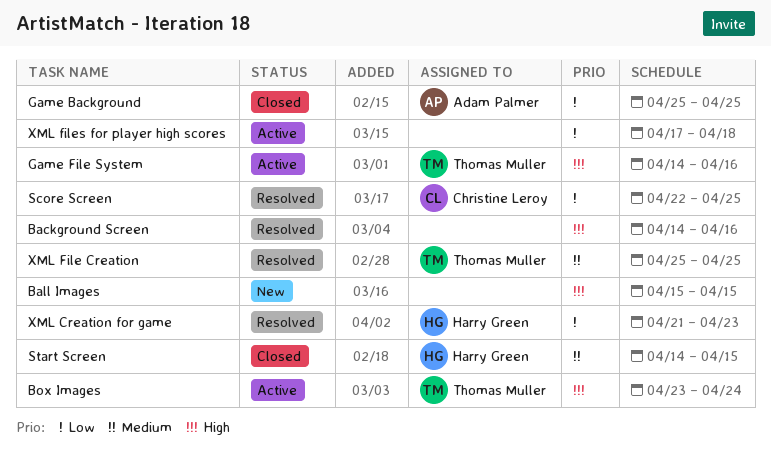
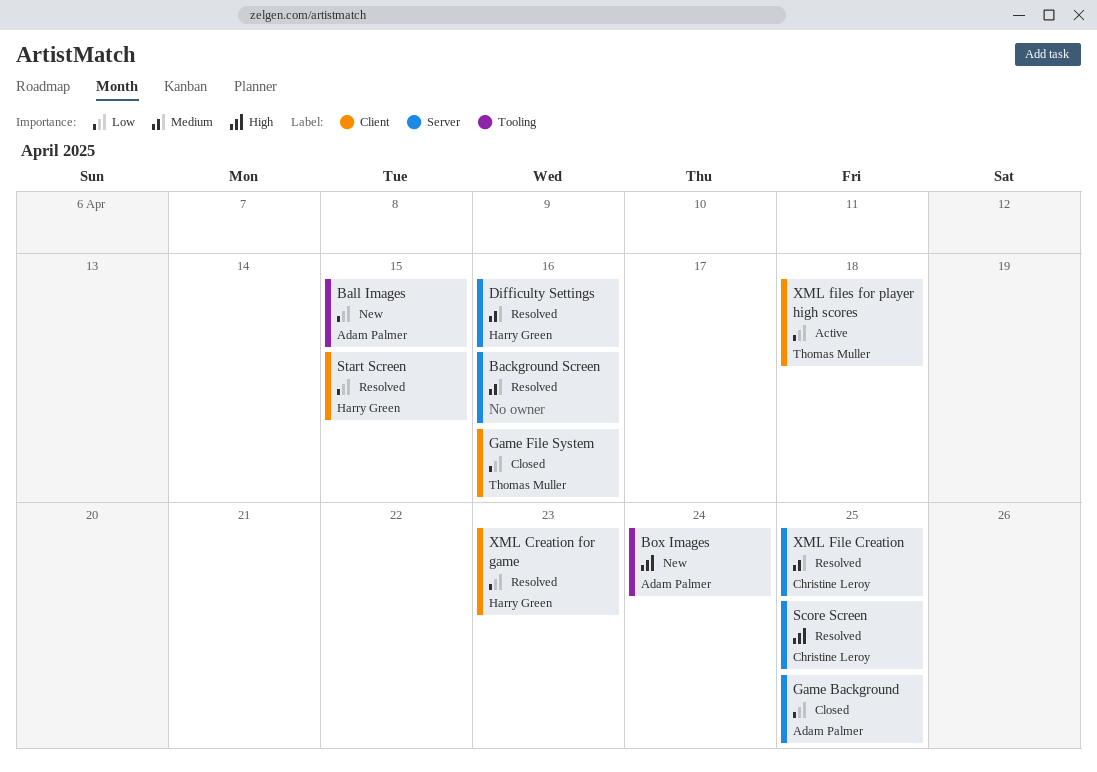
Background Screen, priority: High -> Medium
Ball Images, owner: none -> Adam Palmer
Ball Images, priority: High -> Low
Box Images, status: Active -> New
Box Images, owner: Thomas Muller -> Adam Palmer
Difficulty Settings: none -> present
Game File System, status: Active -> Closed
Game File System, priority: High -> Low
Score Screen, priority: Low -> High
Start Screen, status: Closed -> Resolved
Start Screen, priority: Medium -> Low
XML File Creation, owner: Thomas Muller -> Christine Leroy
XML files for player high scores, owner: none -> Thomas Muller

